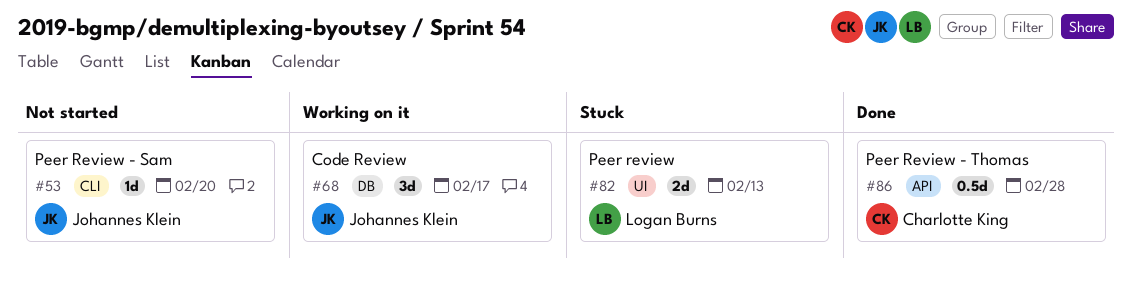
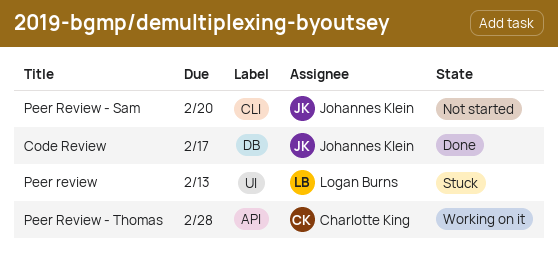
Code Review, status: Working on it -> Done
Peer Review - Thomas, status: Done -> Working on it

